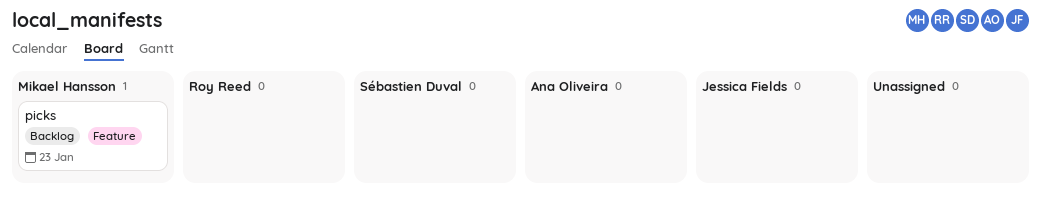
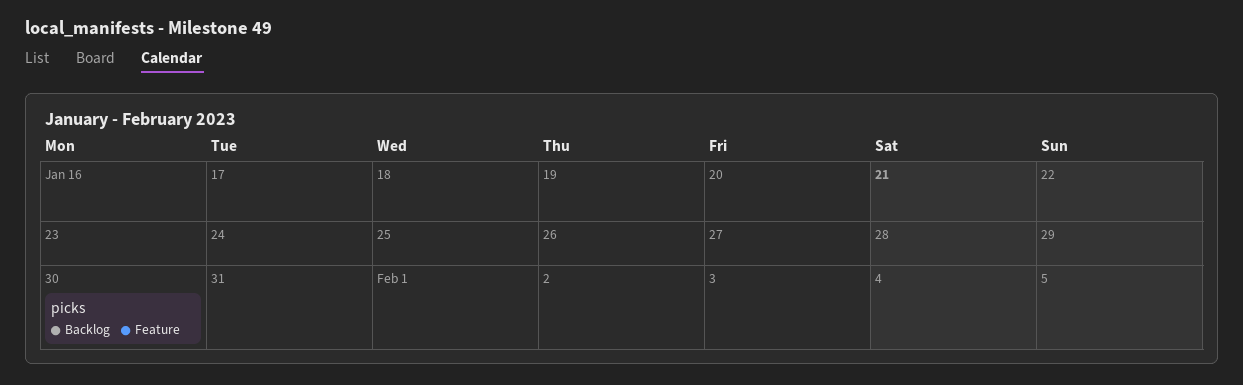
picks, due: Jan 23 -> Jan 30

